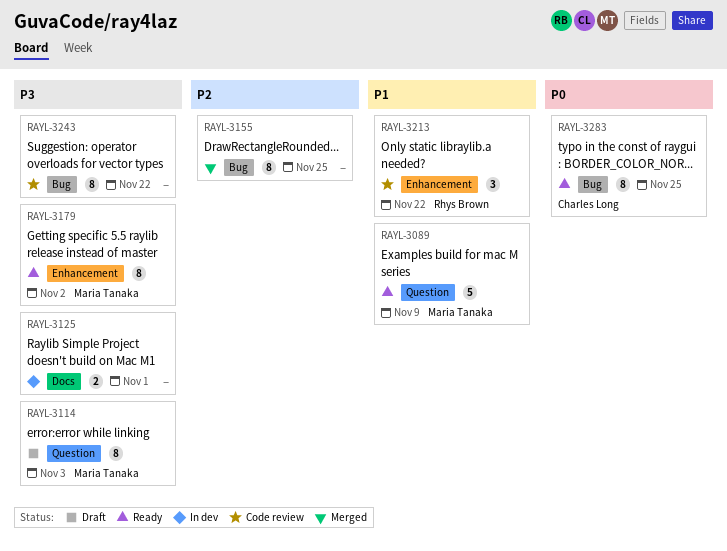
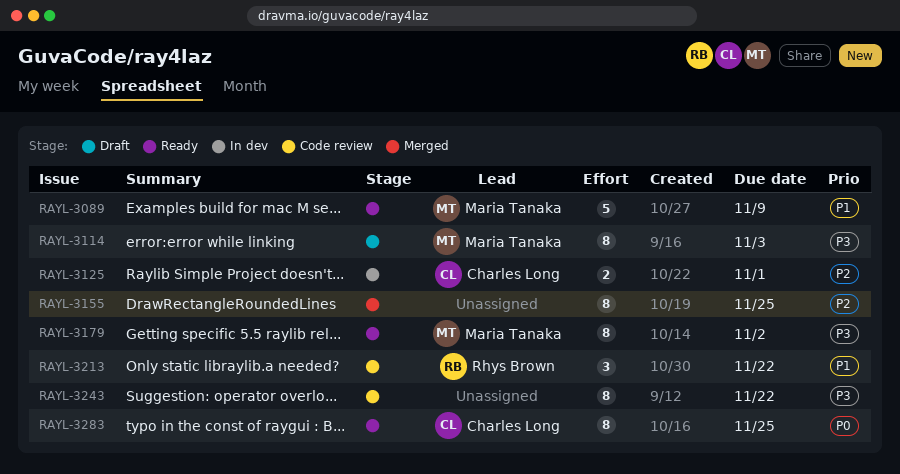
RAYL-3125, owner: none -> Charles Long
RAYL-3125, priority: P3 -> P2

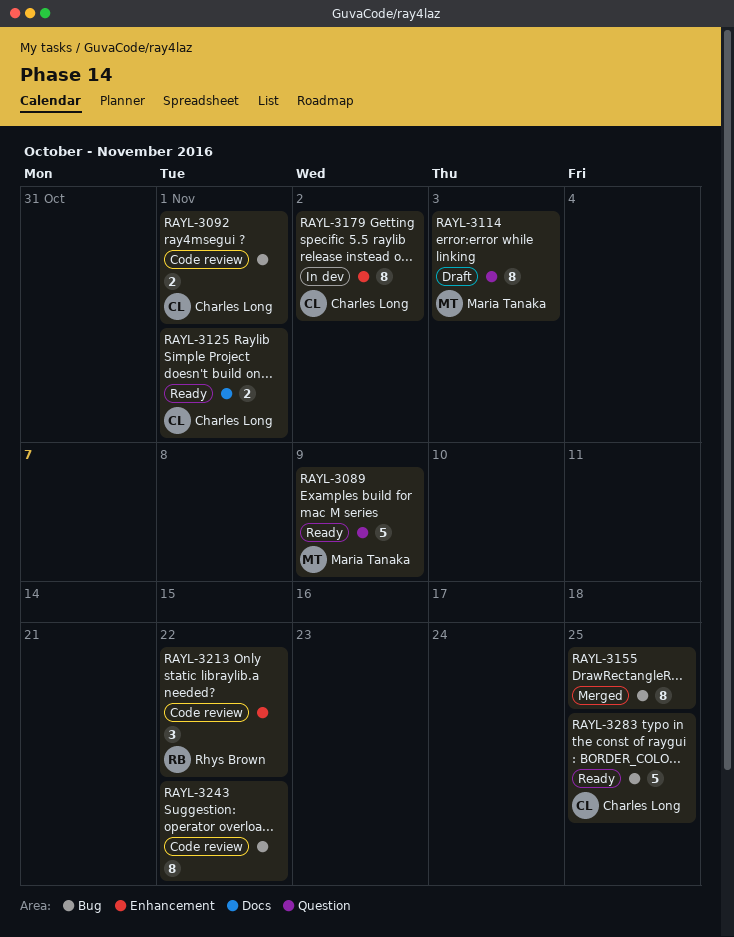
RAYL-3092: none -> present
RAYL-3125, status: In dev -> Ready
RAYL-3179, status: Ready -> In dev
RAYL-3179, owner: Maria Tanaka -> Charles Long
RAYL-3283, estimate: 8 -> 5

